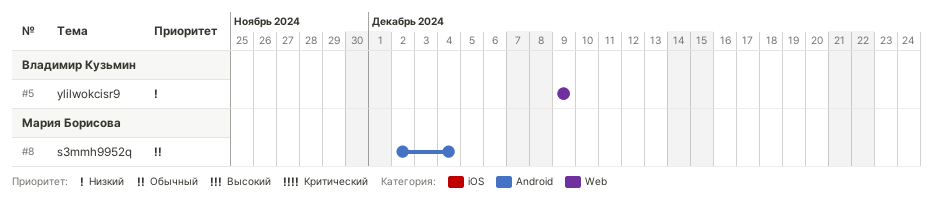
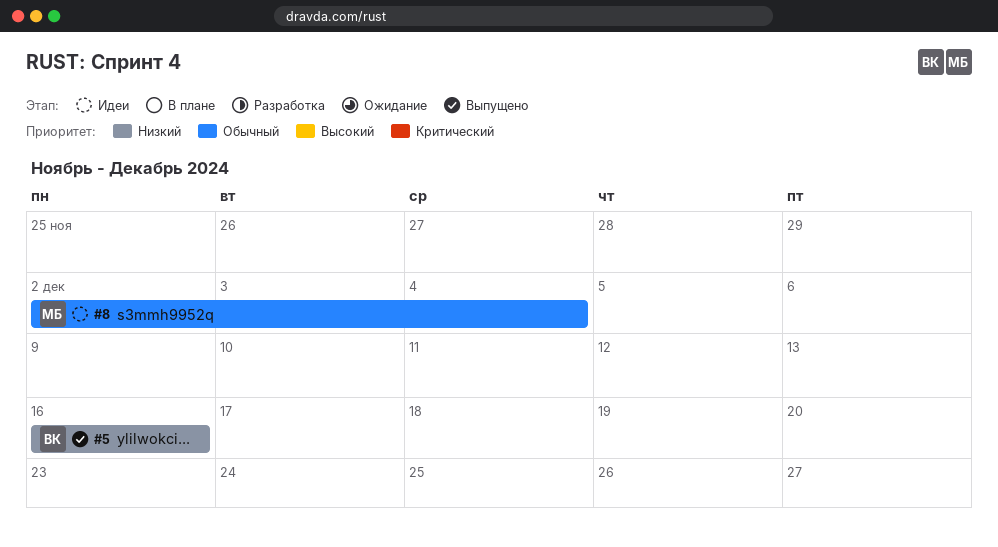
#5, start: Dec 9 -> Dec 16
#5, due: Dec 9 -> Dec 16

